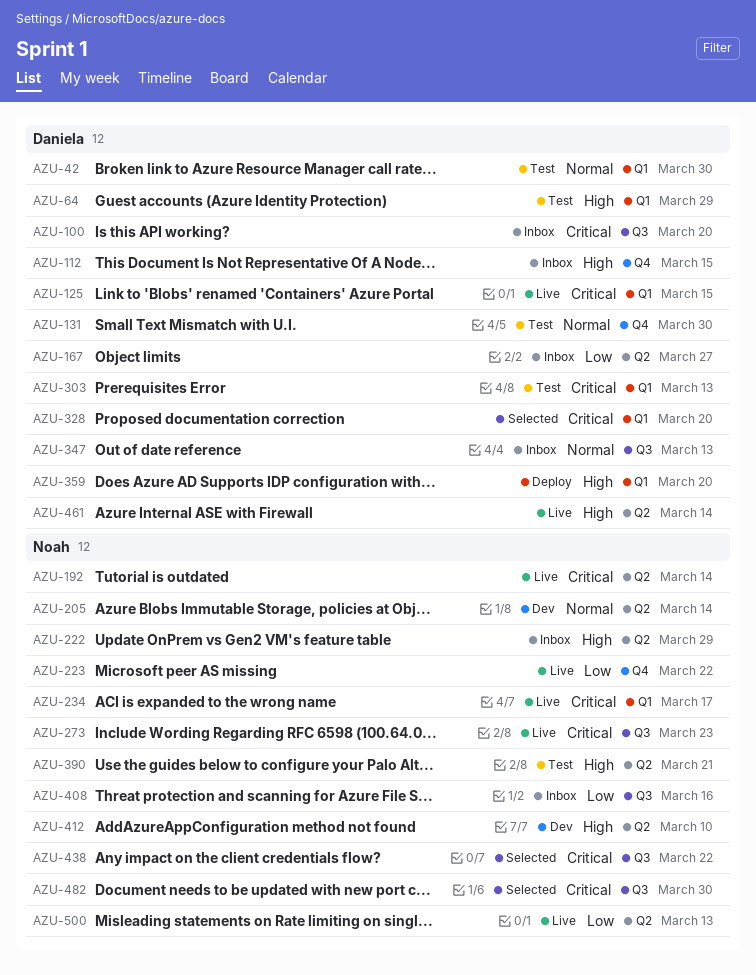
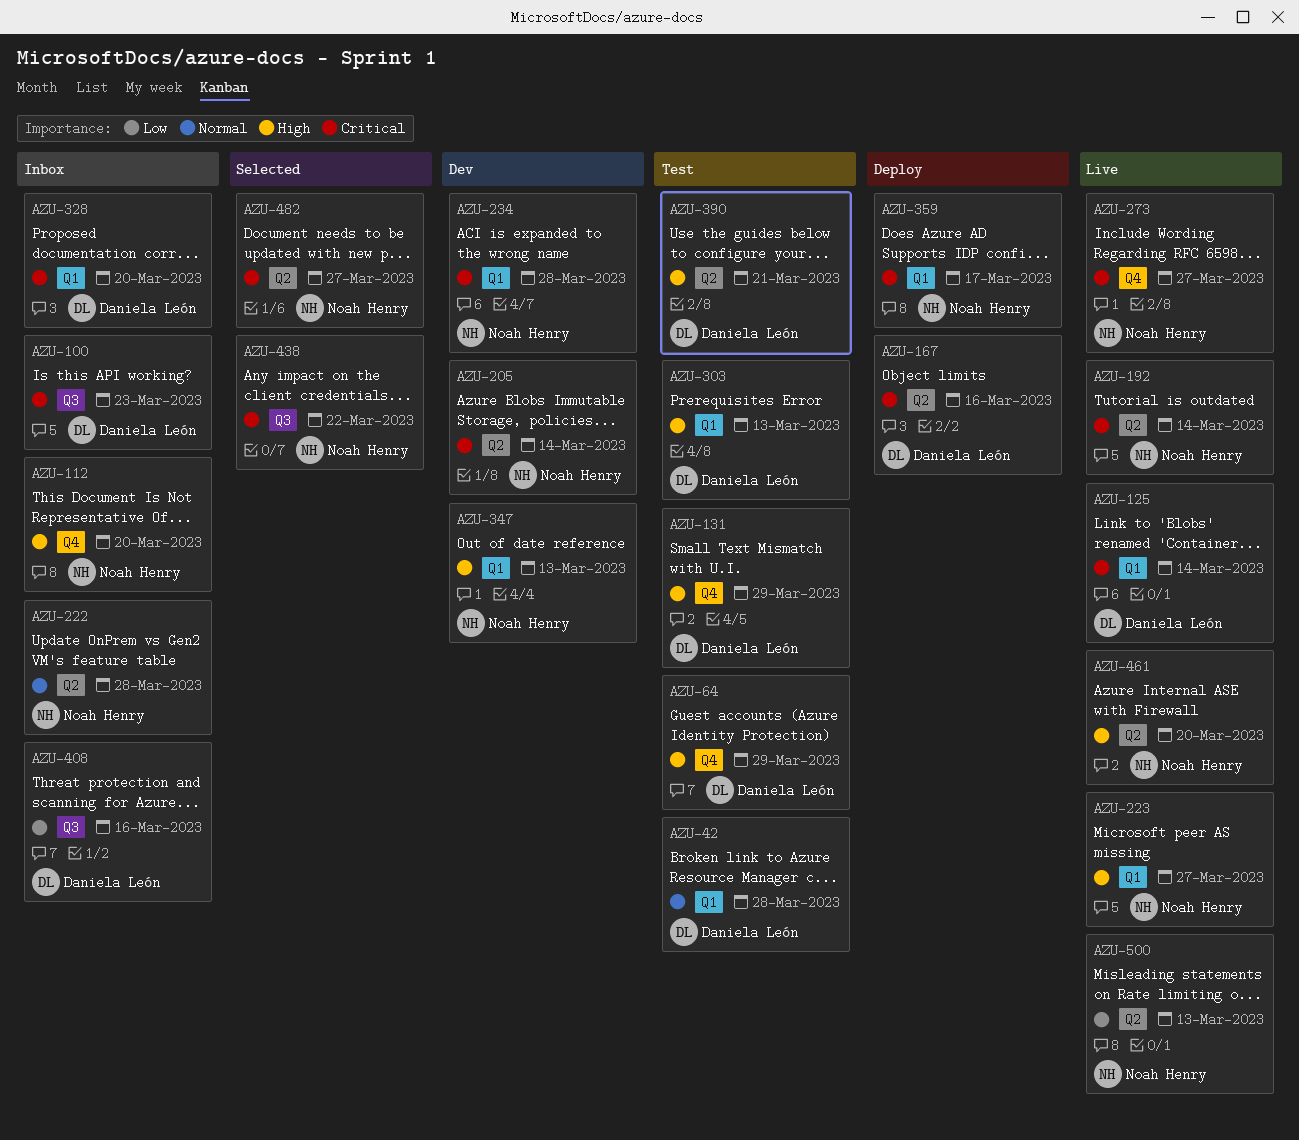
AZU-42, due: Mar 30 -> Mar 28
AZU-64, label: Q1 -> Q4
AZU-100, due: Mar 20 -> Mar 23
AZU-112, owner: Daniela León -> Noah Henry
AZU-112, due: Mar 15 -> Mar 20
AZU-125, due: Mar 15 -> Mar 14
AZU-131, priority: Normal -> High
AZU-131, due: Mar 30 -> Mar 29
AZU-167, status: Inbox -> Deploy
AZU-167, priority: Low -> Critical
AZU-167, due: Mar 27 -> Mar 16
AZU-205, priority: Normal -> Critical
AZU-222, priority: High -> Normal
AZU-222, due: Mar 29 -> Mar 28
AZU-223, priority: Low -> High
AZU-223, label: Q4 -> Q1
AZU-223, due: Mar 22 -> Mar 27
AZU-234, status: Live -> Dev
AZU-234, due: Mar 17 -> Mar 28
AZU-273, label: Q3 -> Q4
AZU-273, due: Mar 23 -> Mar 27
AZU-303, priority: Critical -> High
AZU-328, status: Selected -> Inbox
AZU-347, status: Inbox -> Dev
AZU-347, owner: Daniela León -> Noah Henry
AZU-347, priority: Normal -> High
AZU-347, label: Q3 -> Q1
AZU-359, owner: Daniela León -> Noah Henry
AZU-359, priority: High -> Critical
AZU-359, due: Mar 20 -> Mar 17
AZU-390, owner: Noah Henry -> Daniela León
AZU-408, owner: Noah Henry -> Daniela León
AZU-412: present -> none
AZU-461, owner: Daniela León -> Noah Henry
AZU-461, due: Mar 14 -> Mar 20
AZU-482, label: Q3 -> Q2
AZU-482, due: Mar 30 -> Mar 27

